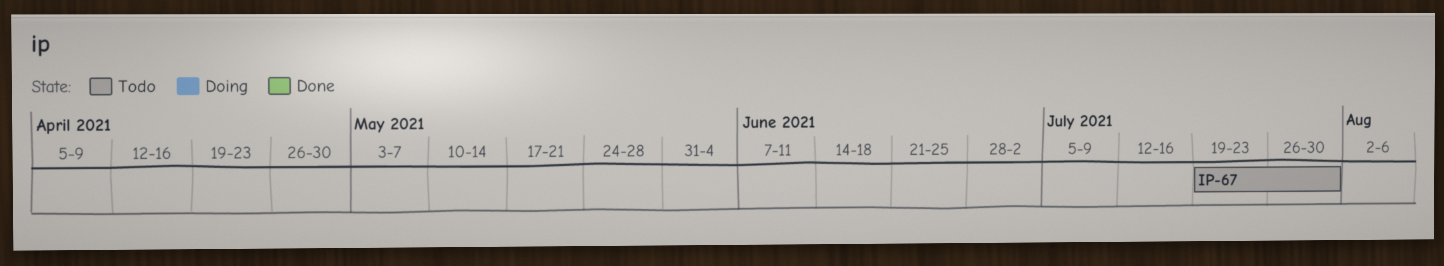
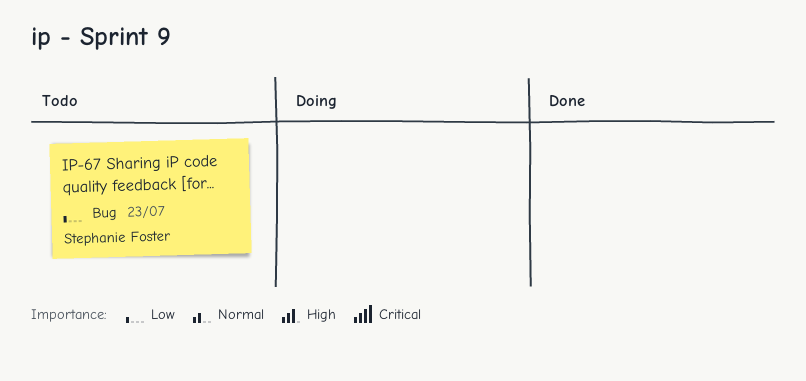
IP-67, due: Jul 30 -> Jul 23

